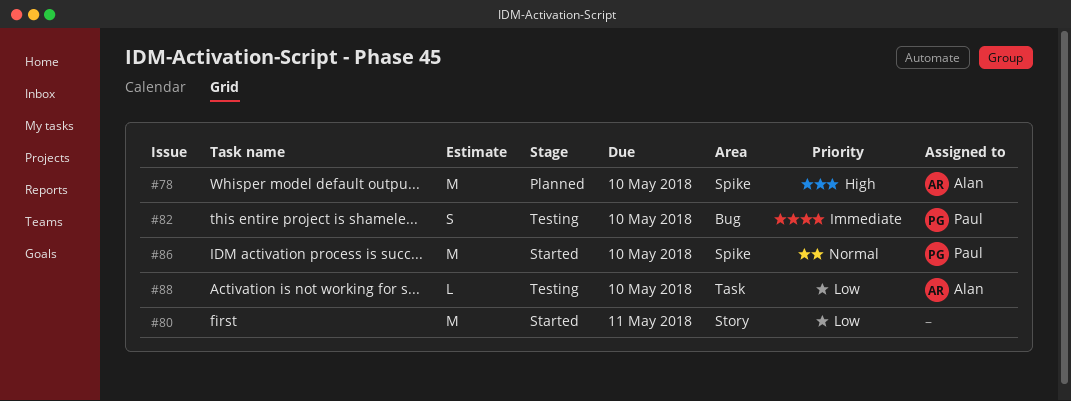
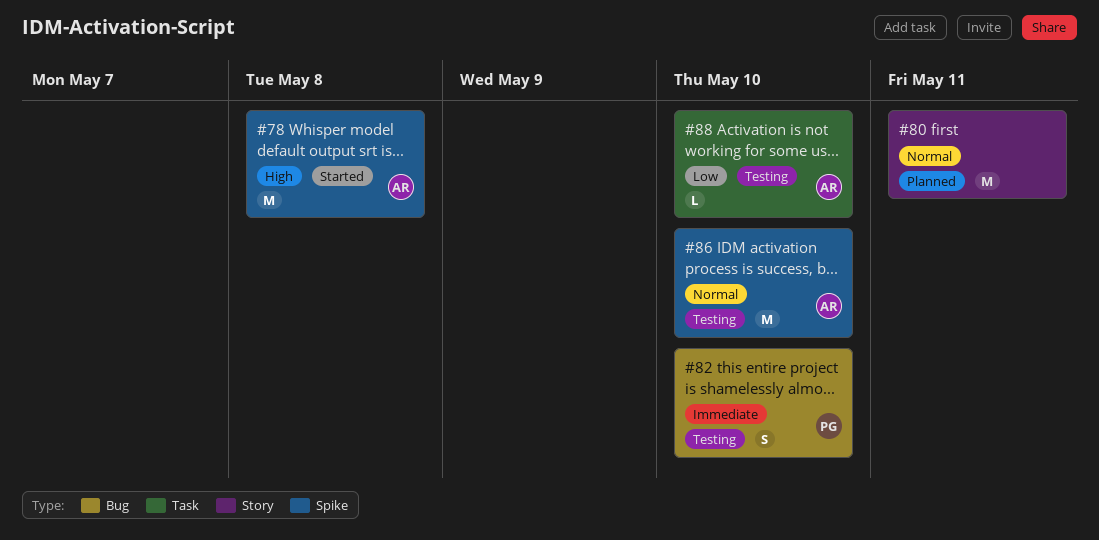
#78, status: Planned -> Started
#78, due: May 10 -> May 8
#80, status: Started -> Planned
#80, priority: Low -> Normal
#86, status: Started -> Testing
#86, owner: Paul -> Alan

